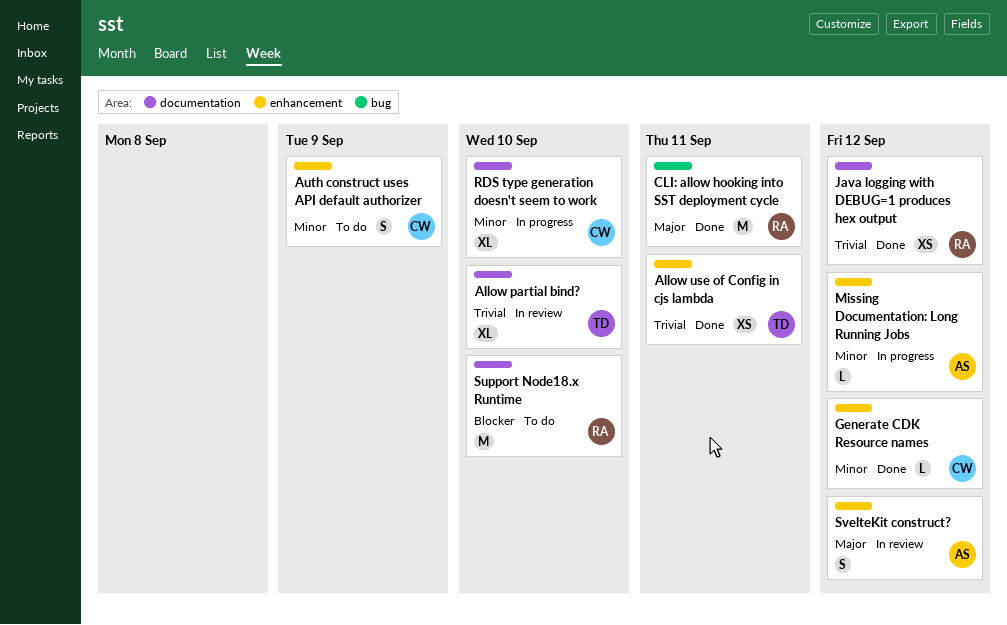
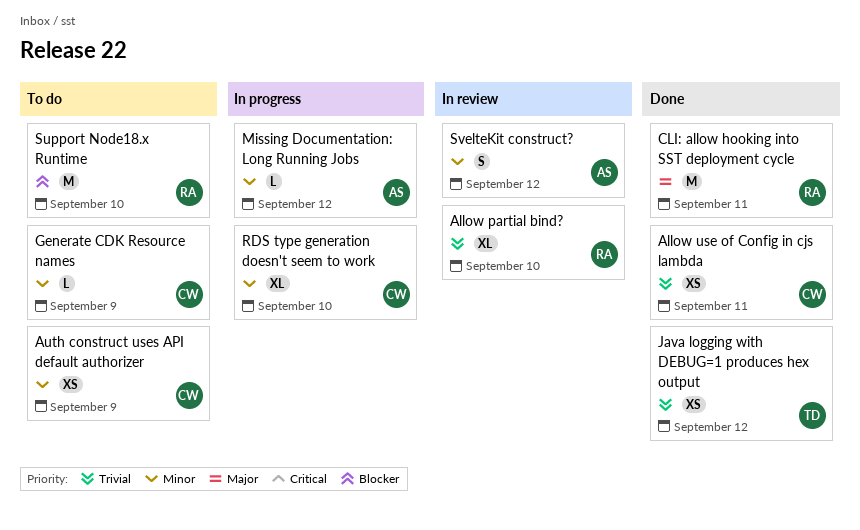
Allow partial bind?, owner: TD -> RA
Allow use of Config in cjs lambda, owner: TD -> CW
Auth construct uses API default authorizer, estimate: S -> XS
Generate CDK Resource names, status: Done -> To do
Generate CDK Resource names, due: Sep 12 -> Sep 9
Java logging with DEBUG=1 produces hex output, owner: RA -> TD
SvelteKit construct?, priority: Major -> Minor

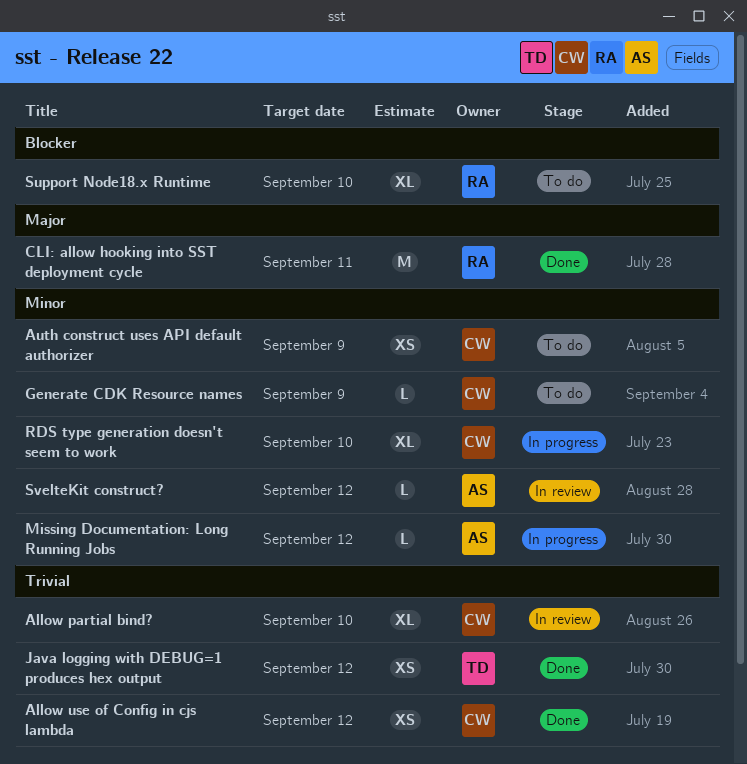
Allow partial bind?, owner: RA -> CW
Allow use of Config in cjs lambda, due: Sep 11 -> Sep 12
Support Node18.x Runtime, estimate: M -> XL
SvelteKit construct?, estimate: S -> L

